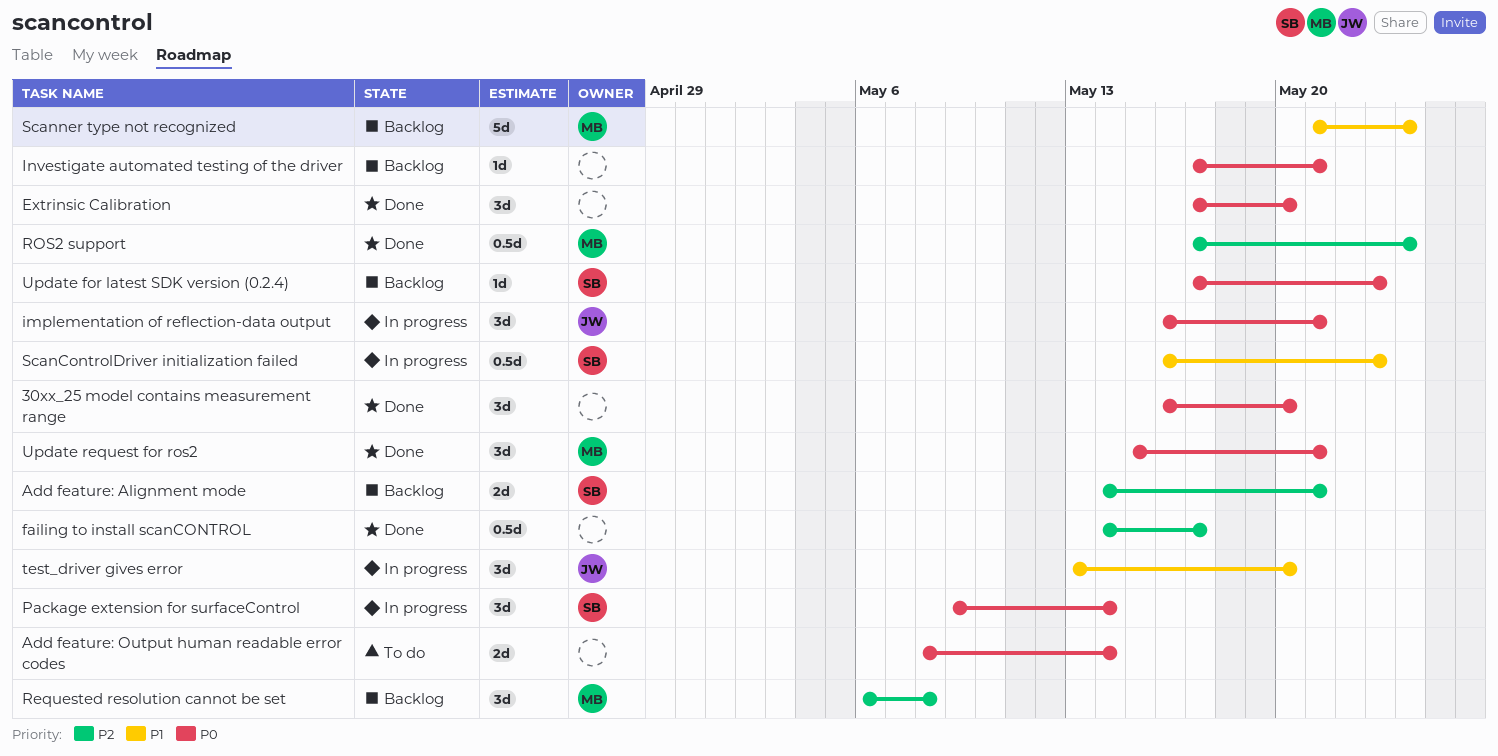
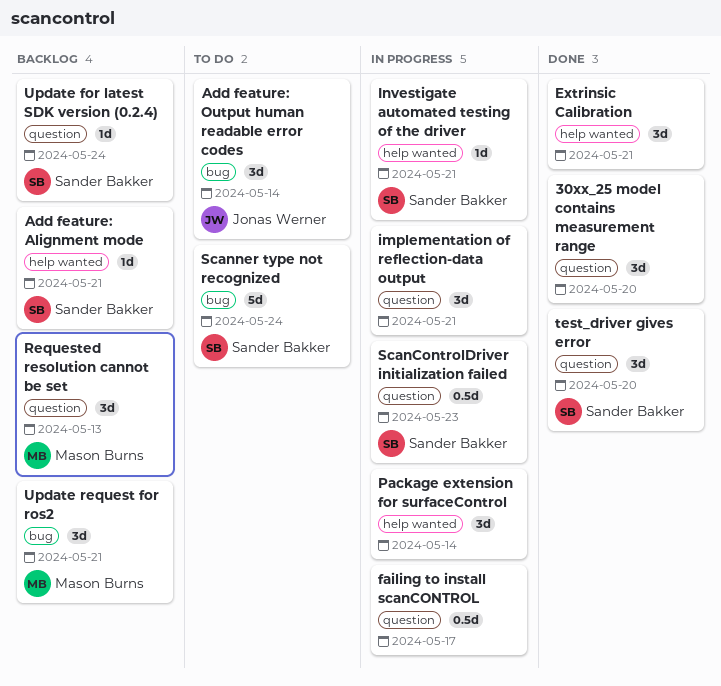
Add feature: Alignment mode, estimate: 2d -> 1d
Add feature: Output human readable error codes, owner: none -> Jonas Werner
Add feature: Output human readable error codes, estimate: 2d -> 3d
Extrinsic Calibration, due: May 20 -> May 21
failing to install scanCONTROL, status: Done -> In progress
implementation of reflection-data output, owner: Jonas Werner -> none
Investigate automated testing of the driver, status: Backlog -> In progress
Investigate automated testing of the driver, owner: none -> Sander Bakker
Package extension for surfaceControl, owner: Sander Bakker -> none
Requested resolution cannot be set, due: May 8 -> May 13
ROS2 support: present -> none
Scanner type not recognized, status: Backlog -> To do
Scanner type not recognized, owner: Mason Burns -> Sander Bakker
test_driver gives error, status: In progress -> Done
test_driver gives error, owner: Jonas Werner -> Sander Bakker
Update for latest SDK version (0.2.4), due: May 23 -> May 24
Update request for ros2, status: Done -> Backlog

